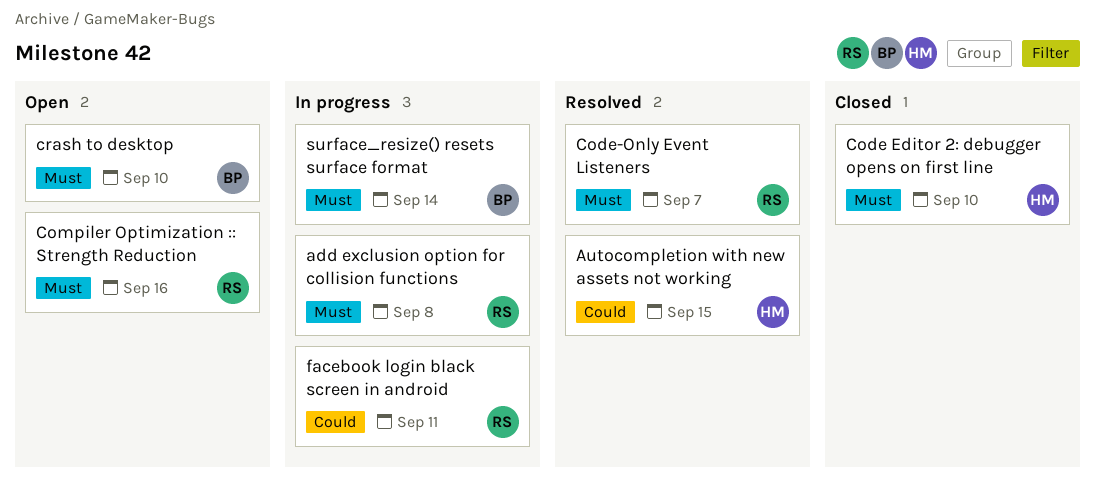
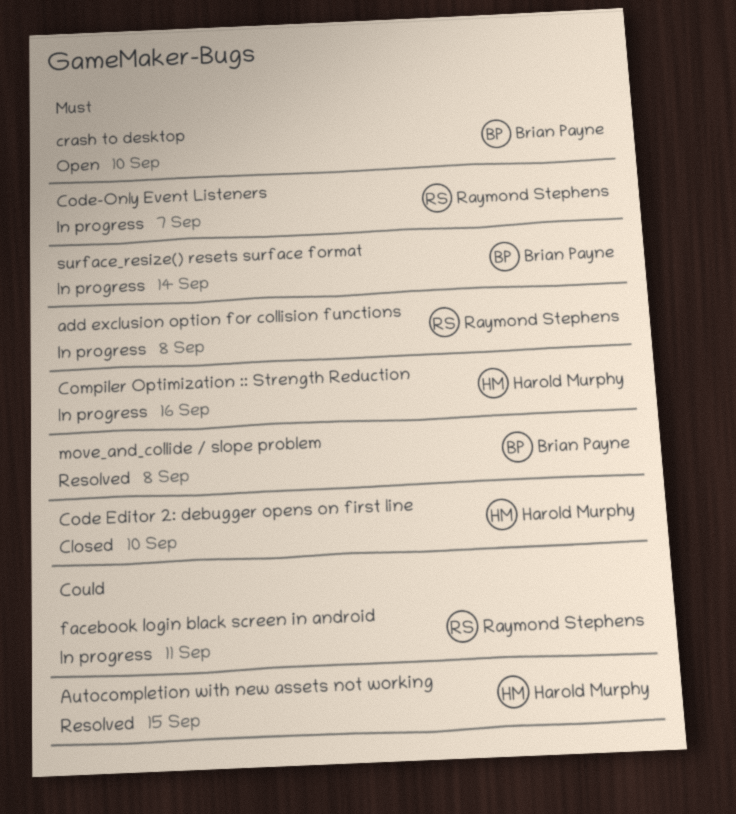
Code-Only Event Listeners, status: Resolved -> In progress
Compiler Optimization :: Strength Reduction, status: Open -> In progress
Compiler Optimization :: Strength Reduction, owner: Raymond Stephens -> Harold Murphy
move_and_collide / slope problem: none -> present

